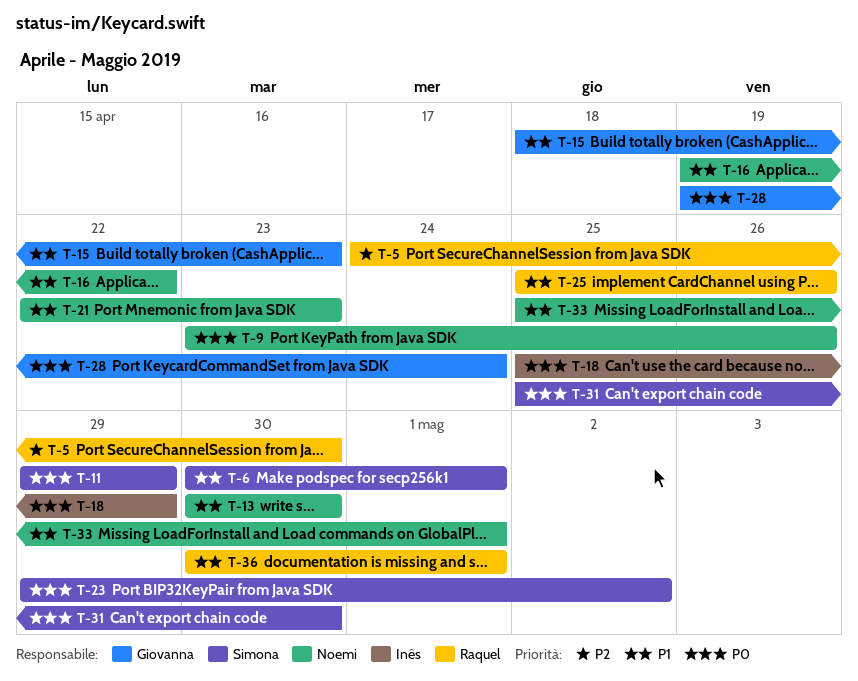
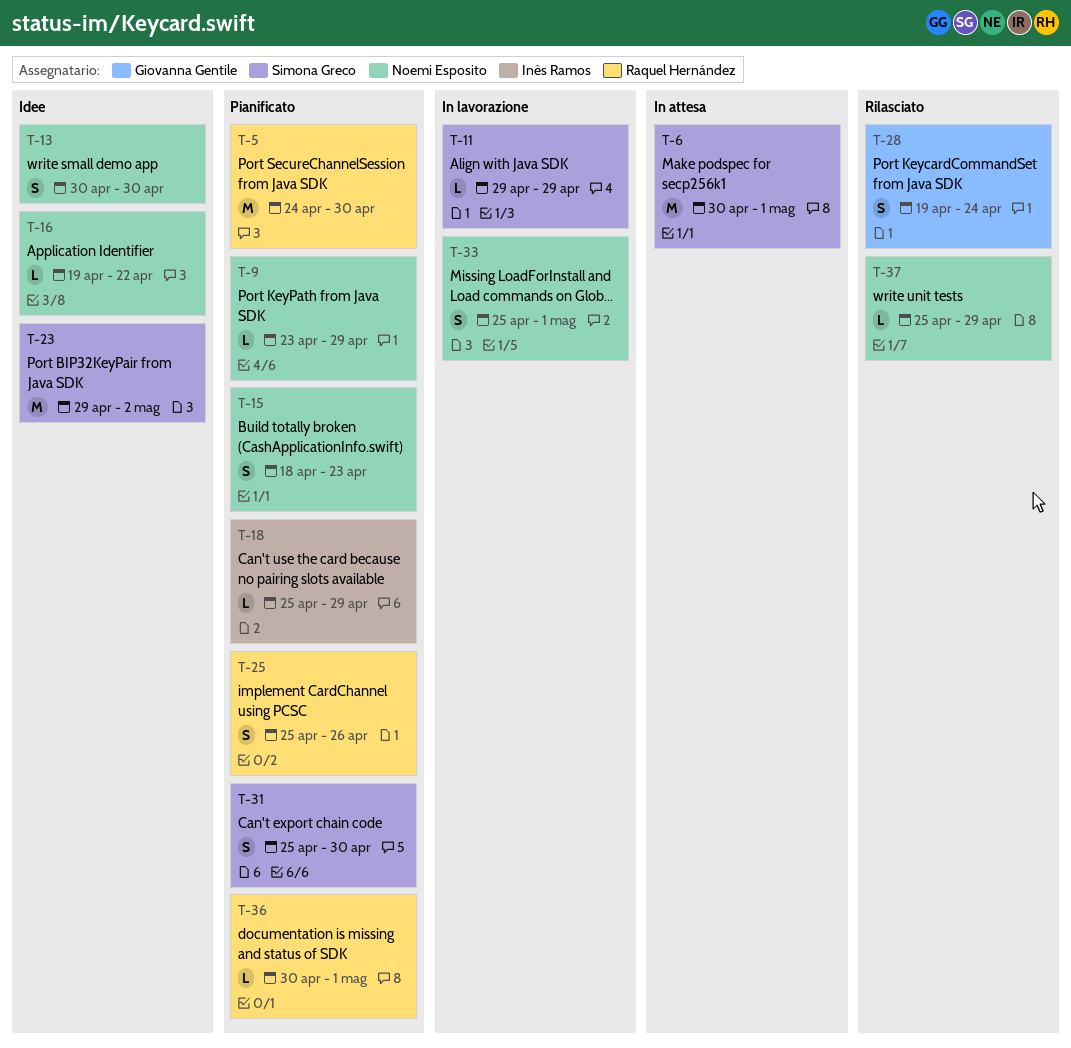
T-9, due: Apr 26 -> Apr 29
T-15, owner: Giovanna Gentile -> Noemi Esposito
T-21: present -> none
T-37: none -> present

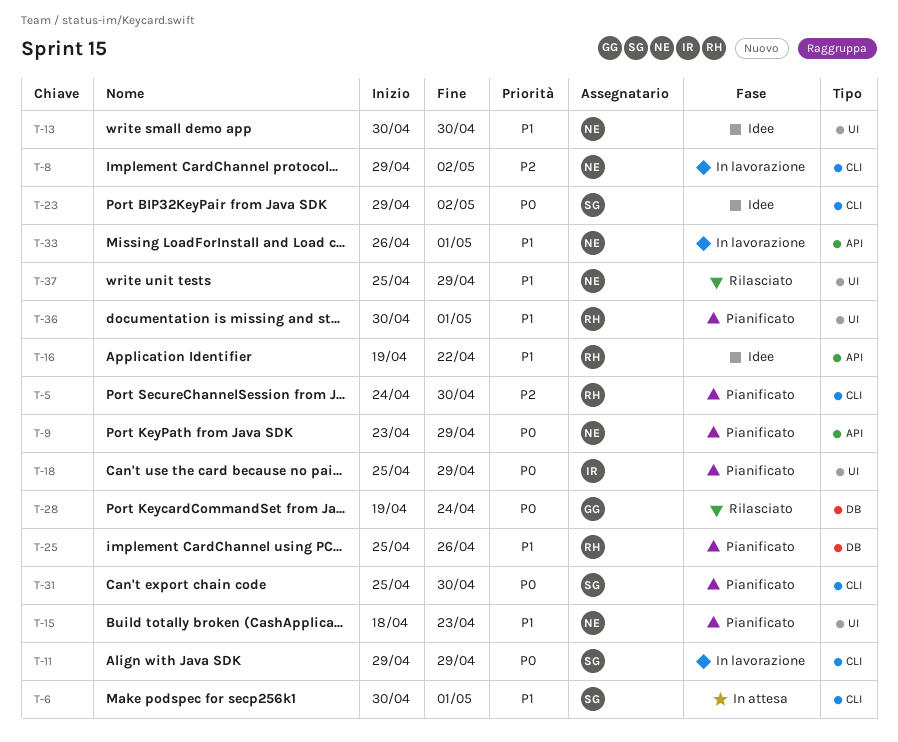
T-8: none -> present
T-16, owner: Noemi Esposito -> Raquel Hernández
T-33, start: Apr 25 -> Apr 26

